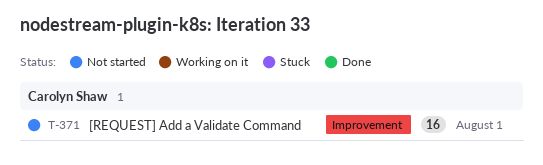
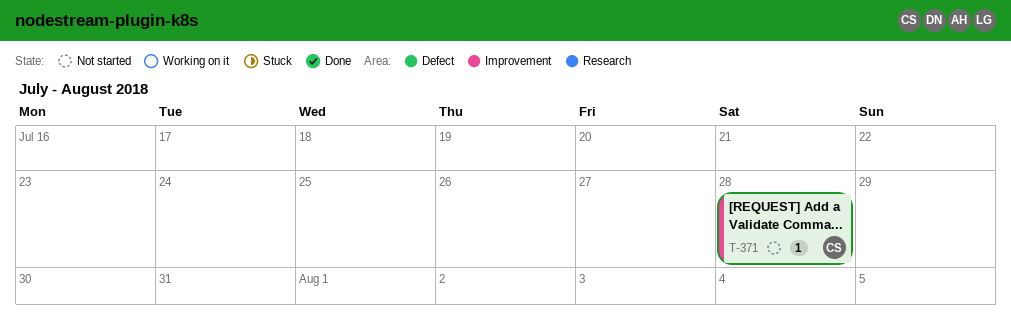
T-371, estimate: 16 -> 1
T-371, due: Aug 1 -> Jul 28

